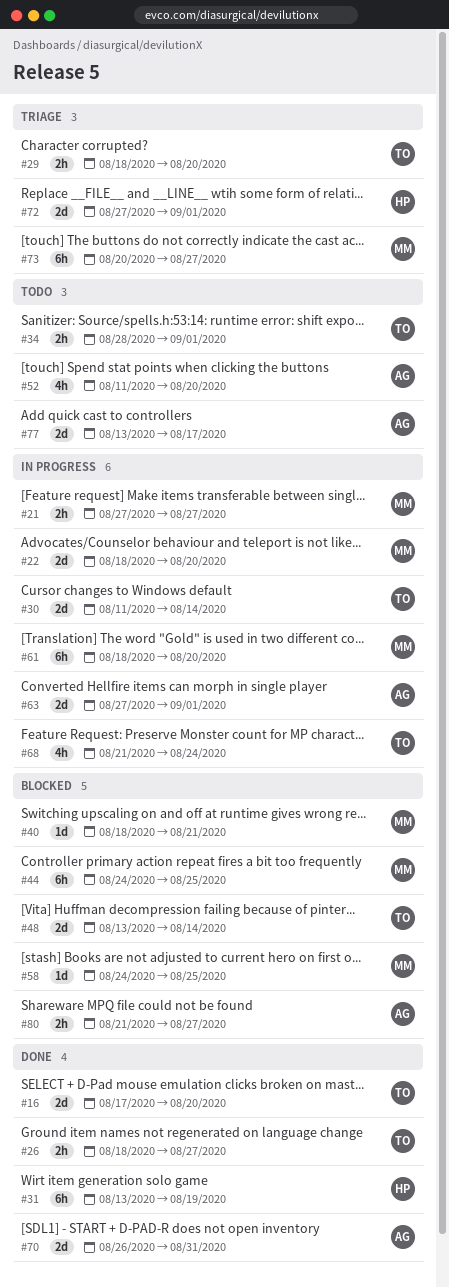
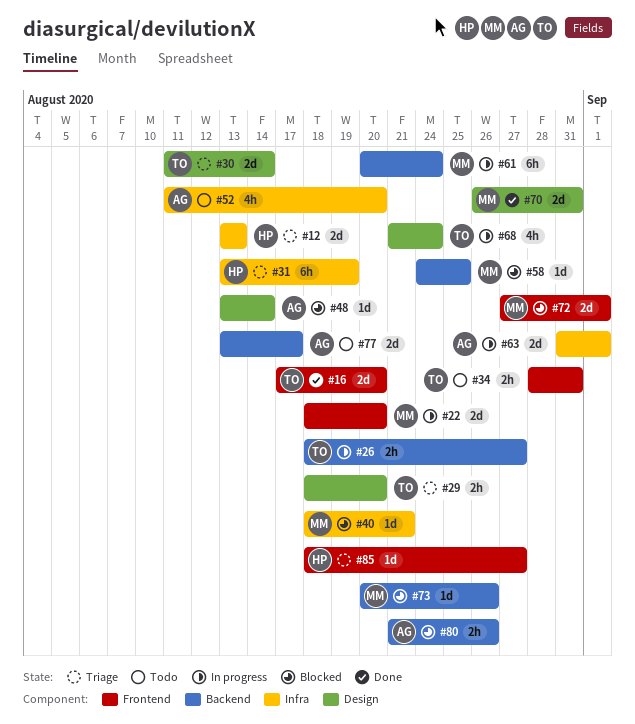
#12: none -> present
#21: present -> none
#26, status: Done -> In progress
#30, status: In progress -> Triage
#31, status: Done -> Triage
#34, due: Sep 1 -> Aug 31
#44: present -> none
#48, owner: TO -> AG
#48, estimate: 2d -> 1d
#61, start: Aug 18 -> Aug 20
#61, due: Aug 20 -> Aug 24
#63, start: Aug 27 -> Aug 31
#70, owner: AG -> MM
#72, status: Triage -> Blocked
#72, owner: HP -> MM
#73, status: Triage -> Blocked
#73, estimate: 6h -> 1d
#73, due: Aug 27 -> Aug 26
#80, due: Aug 27 -> Aug 26
#85: none -> present

